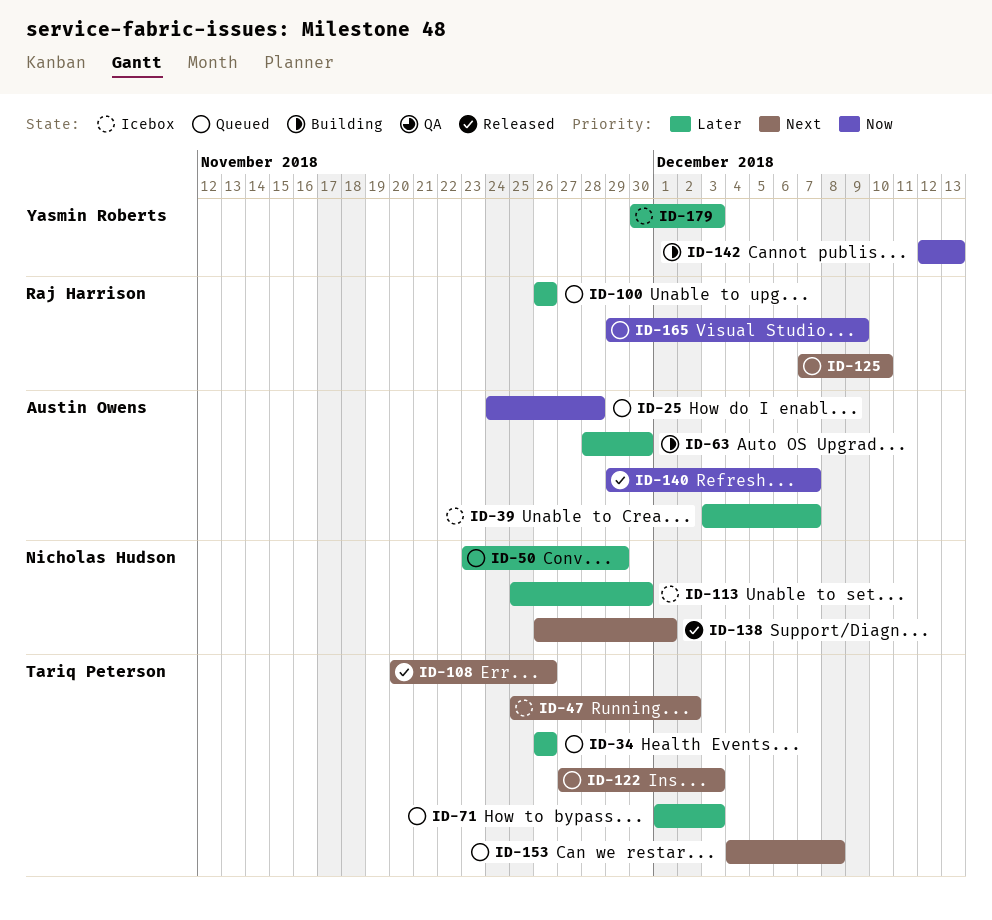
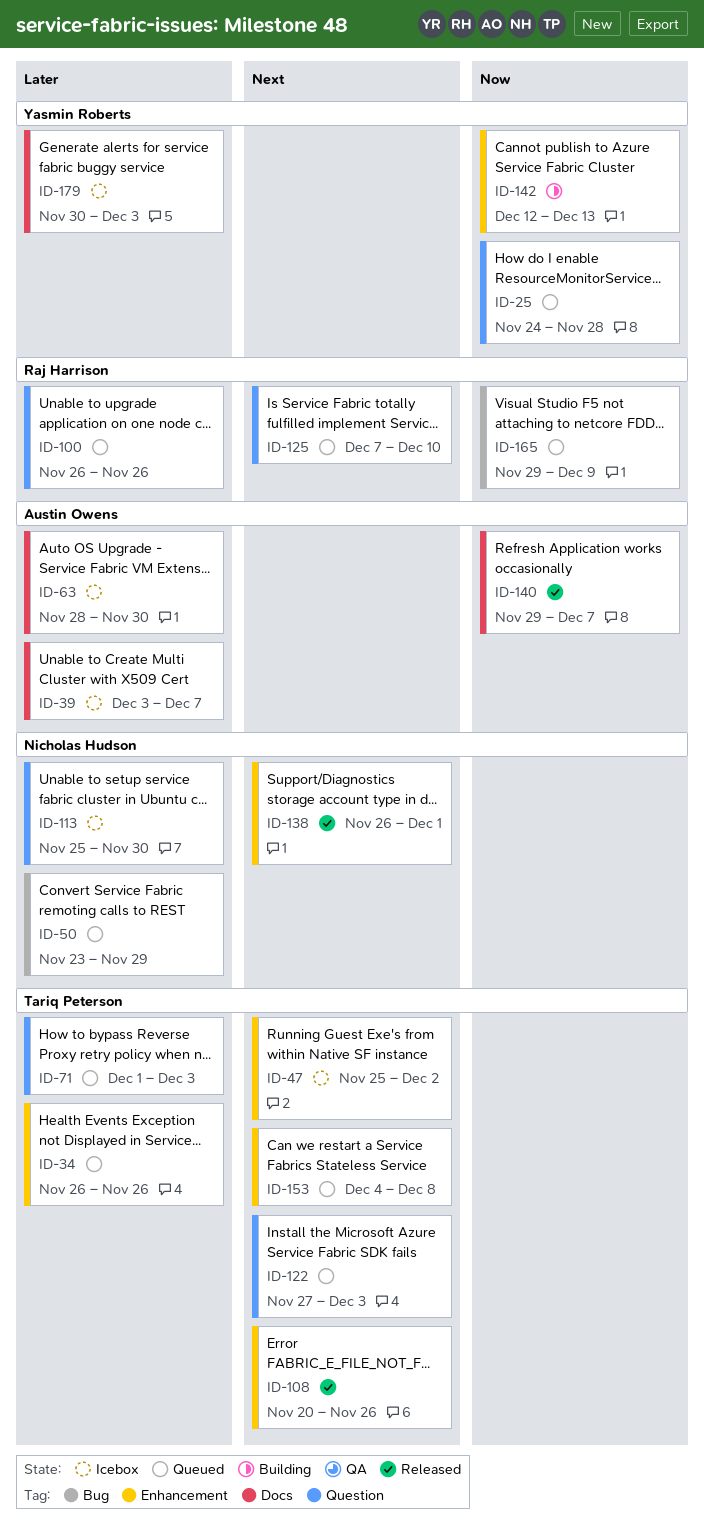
ID-25, owner: Austin Owens -> Yasmin Roberts
ID-63, status: Building -> Icebox

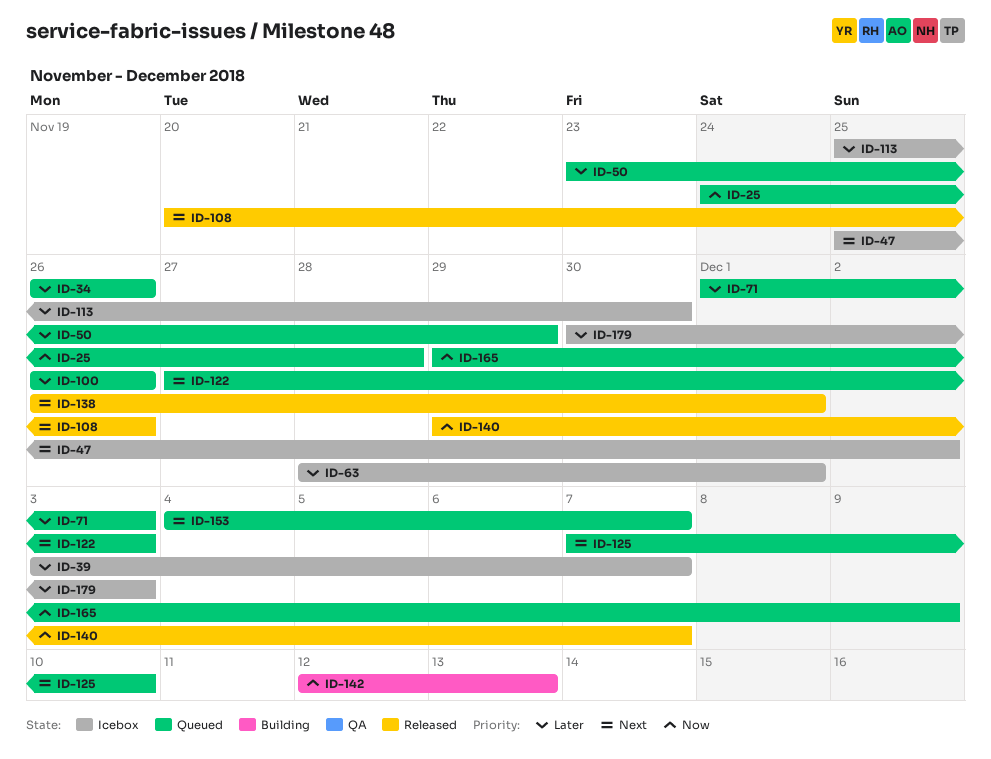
ID-63, due: Nov 30 -> Dec 1
ID-153, due: Dec 8 -> Dec 7

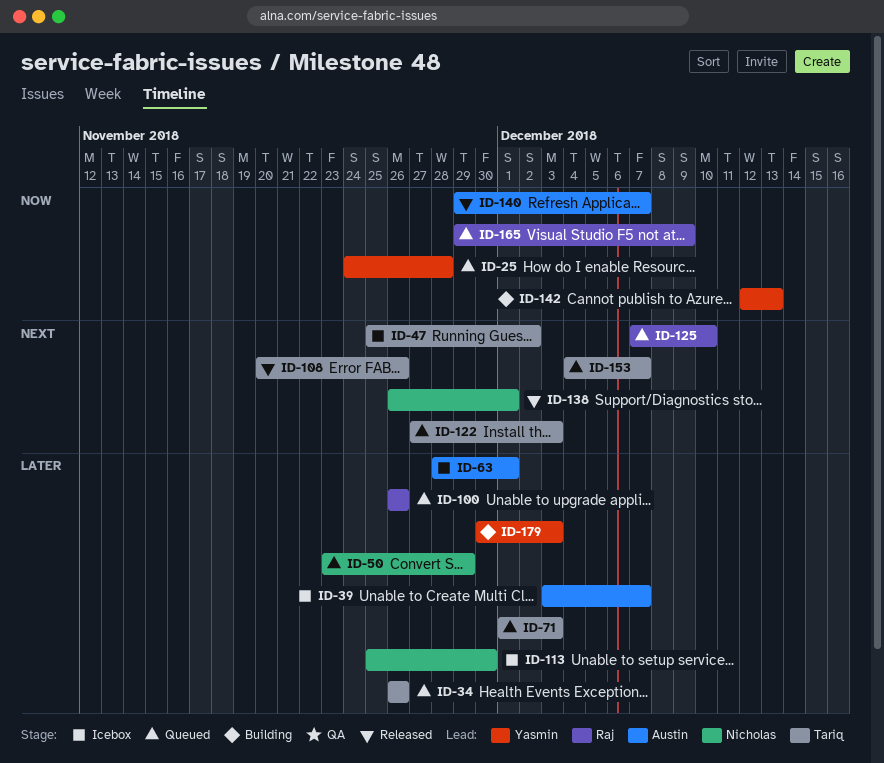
ID-179, status: Icebox -> Building

